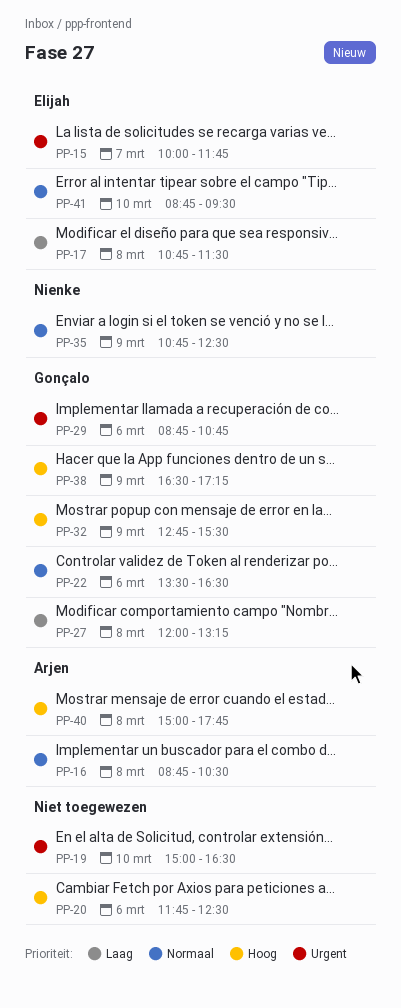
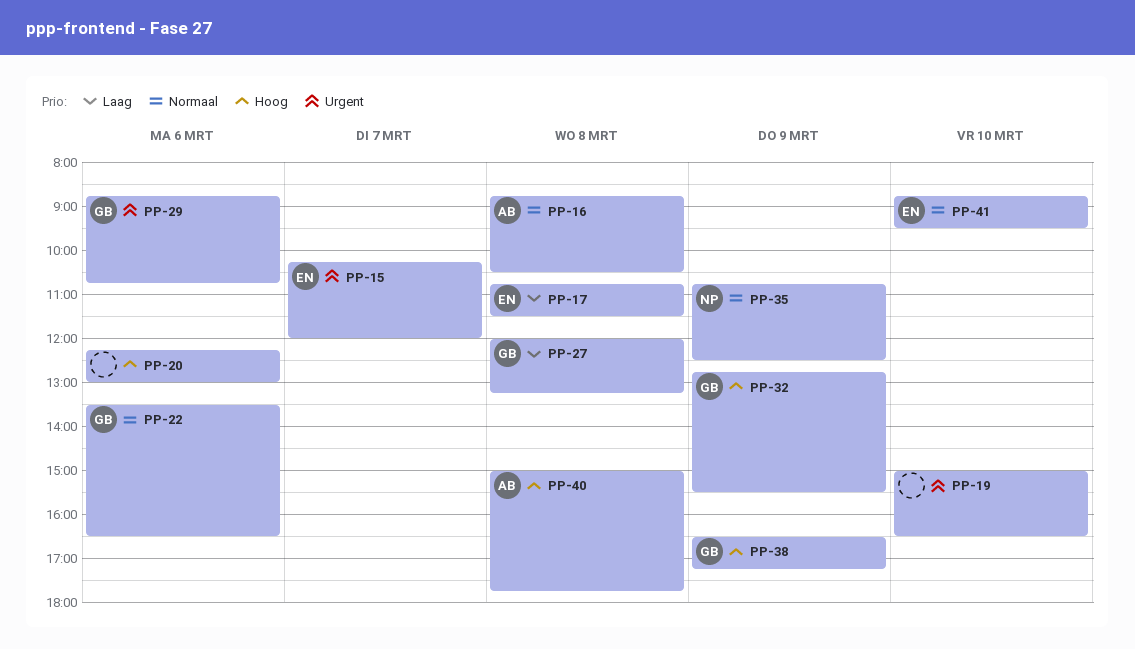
PP-15, begins: 10:00 -> 10:15
PP-15, ends: 11:45 -> 12:00
PP-20, begins: 11:45 -> 12:15
PP-20, ends: 12:30 -> 13:00

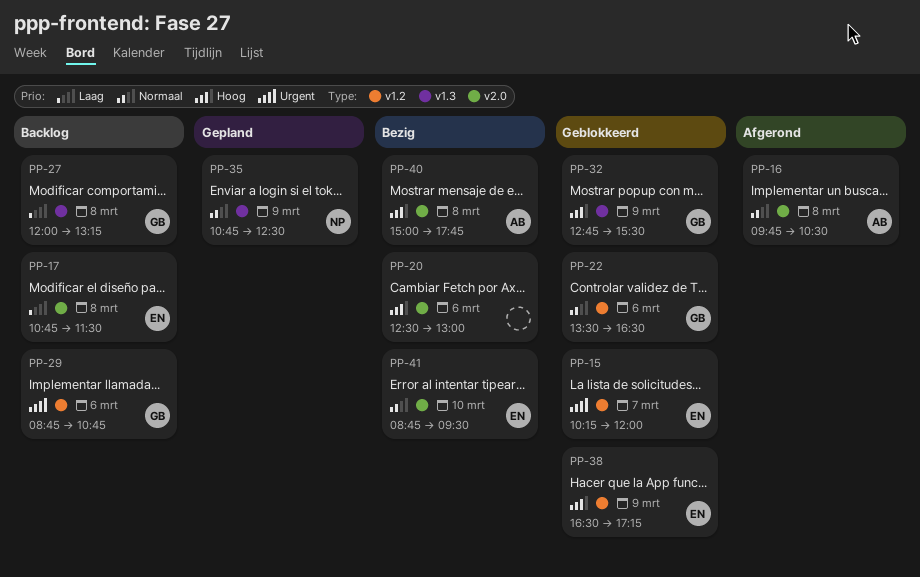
PP-16, begins: 08:45 -> 09:45
PP-19: present -> none
PP-20, begins: 12:15 -> 12:30
PP-38, owner: GB -> EN

